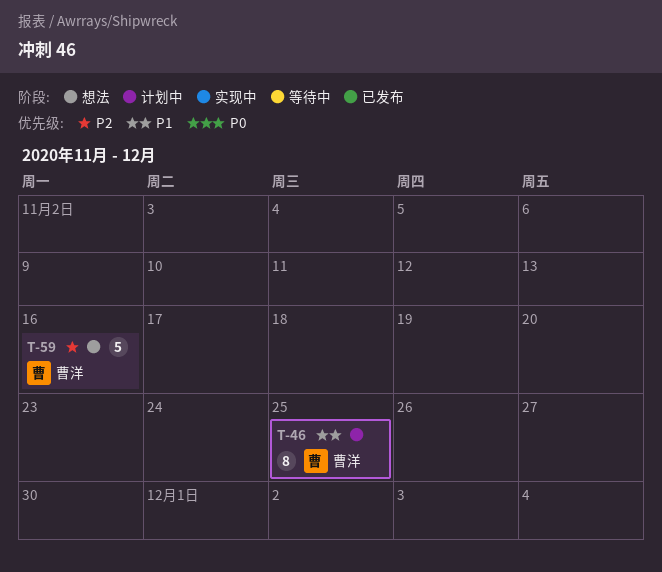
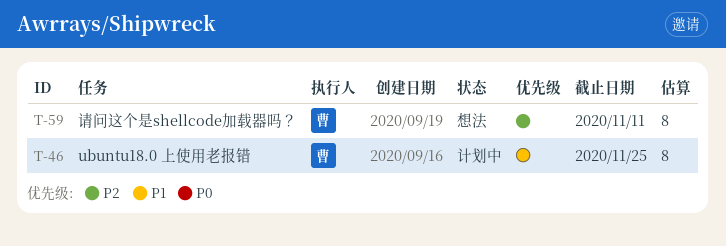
T-59, estimate: 5 -> 8
T-59, due: Nov 16 -> Nov 11

